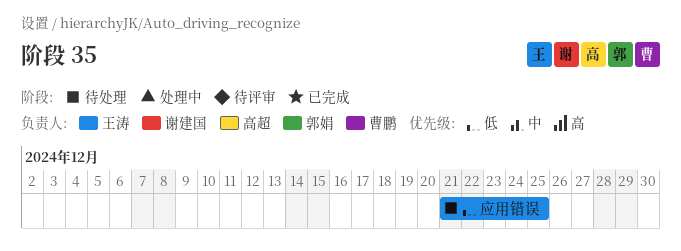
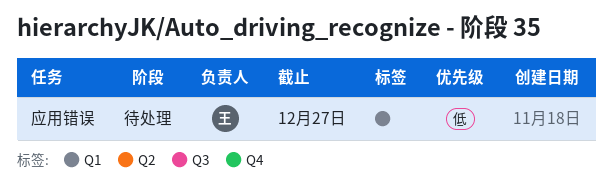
应用错误, due: Dec 25 -> Dec 27

